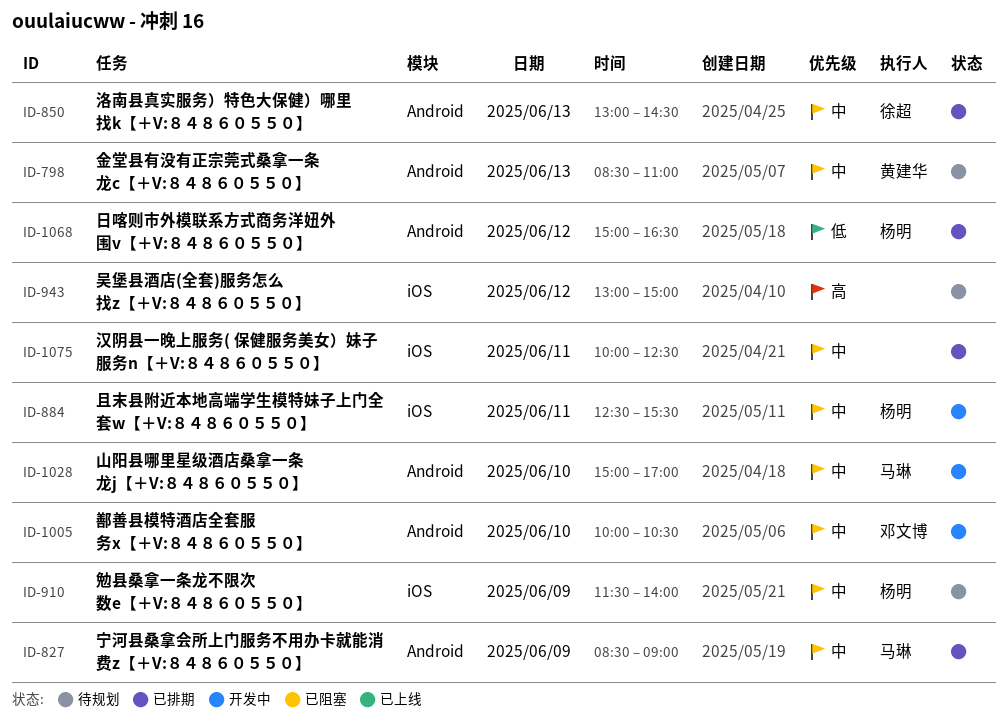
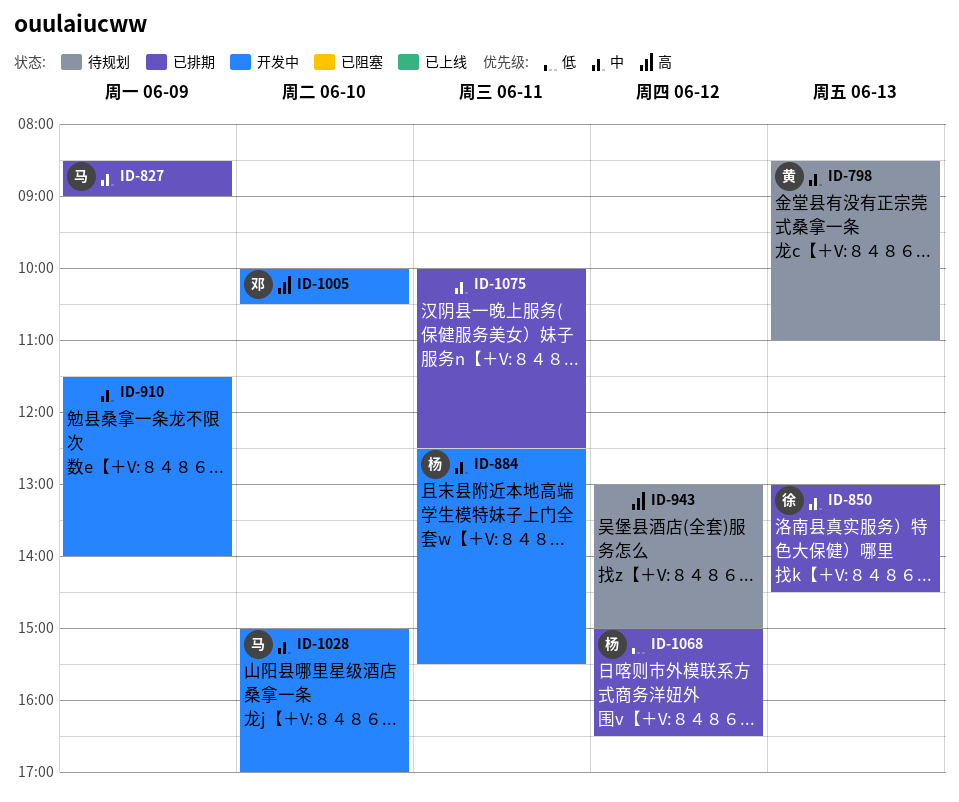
ID-910, status: 待规划 -> 开发中
ID-910, owner: 杨明 -> none
ID-1005, priority: 中 -> 高

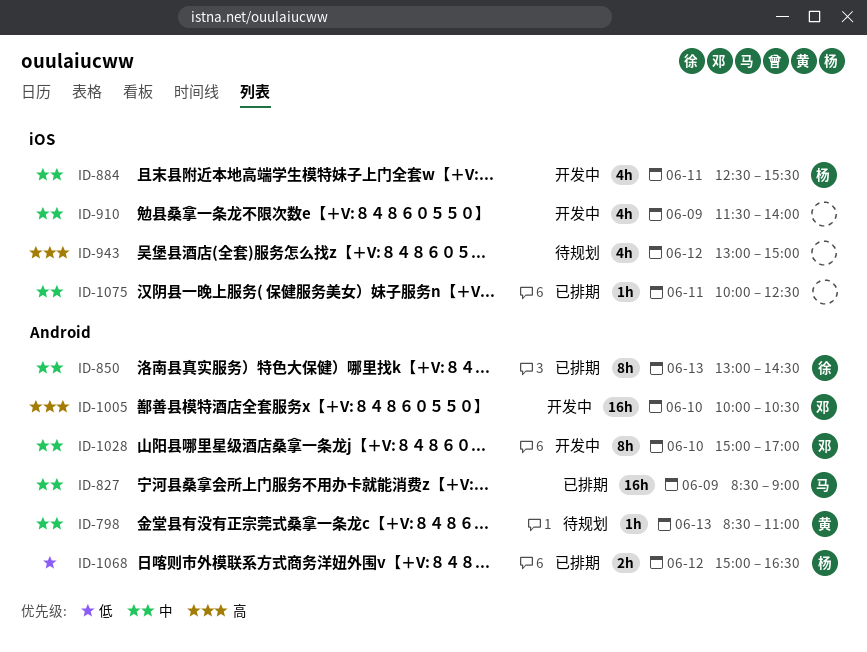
ID-1028, owner: 马 -> 邓

